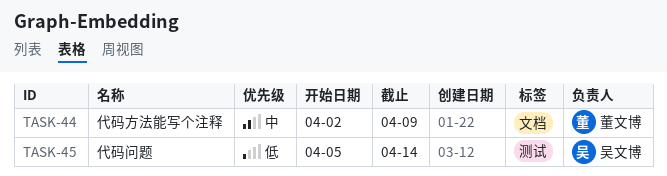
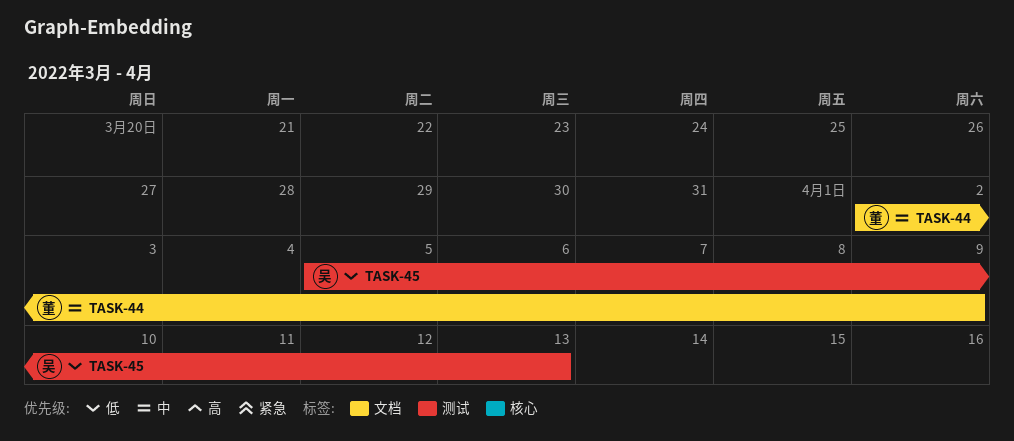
TASK-45, due: Apr 14 -> Apr 13

